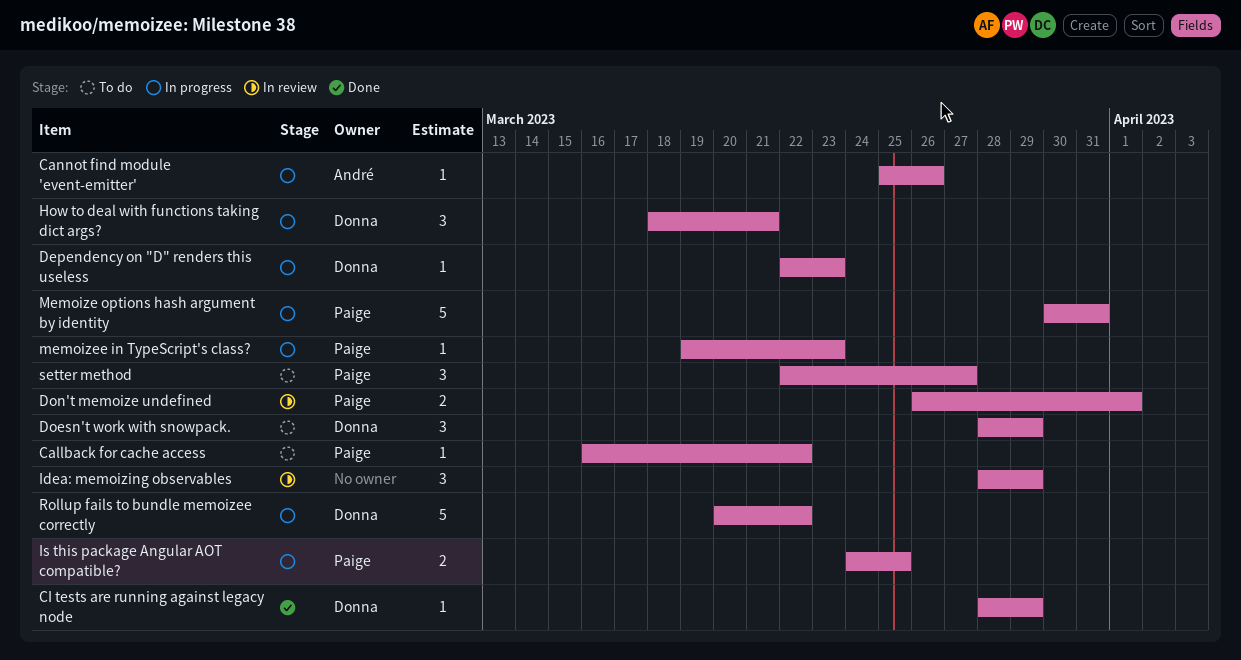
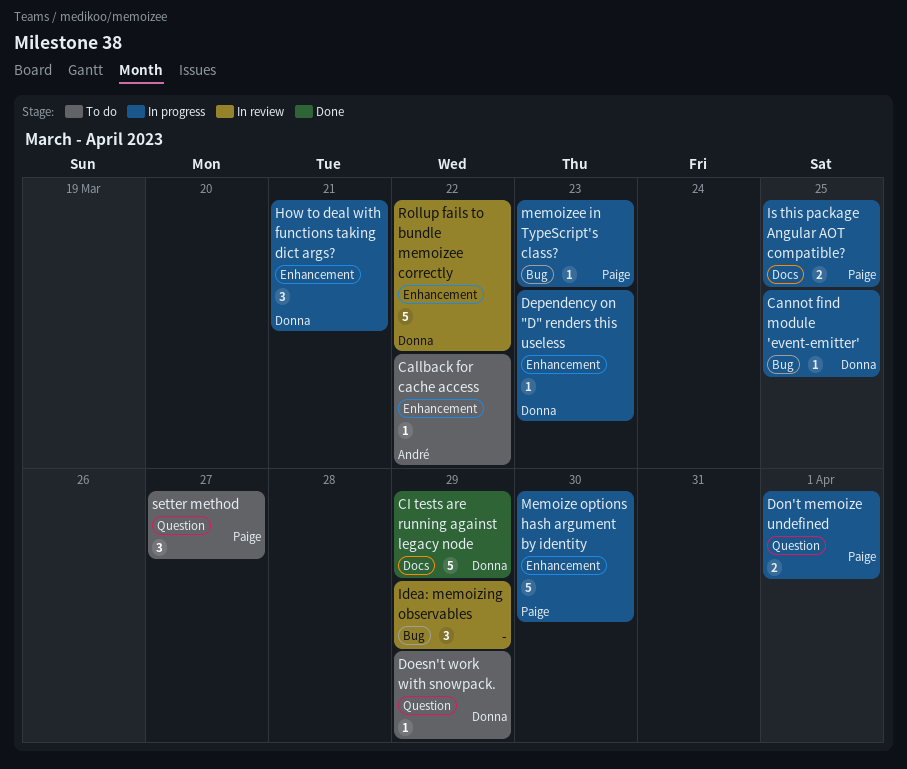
Callback for cache access, owner: Paige -> André
Cannot find module 'event-emitter', owner: André -> Donna
Cannot find module 'event-emitter', due: Mar 26 -> Mar 25
CI tests are running against legacy node, estimate: 1 -> 5
Doesn't work with snowpack., estimate: 3 -> 1
Don't memoize undefined, status: In review -> In progress
Memoize options hash argument by identity, due: Mar 31 -> Mar 30
Rollup fails to bundle memoizee correctly, status: In progress -> In review

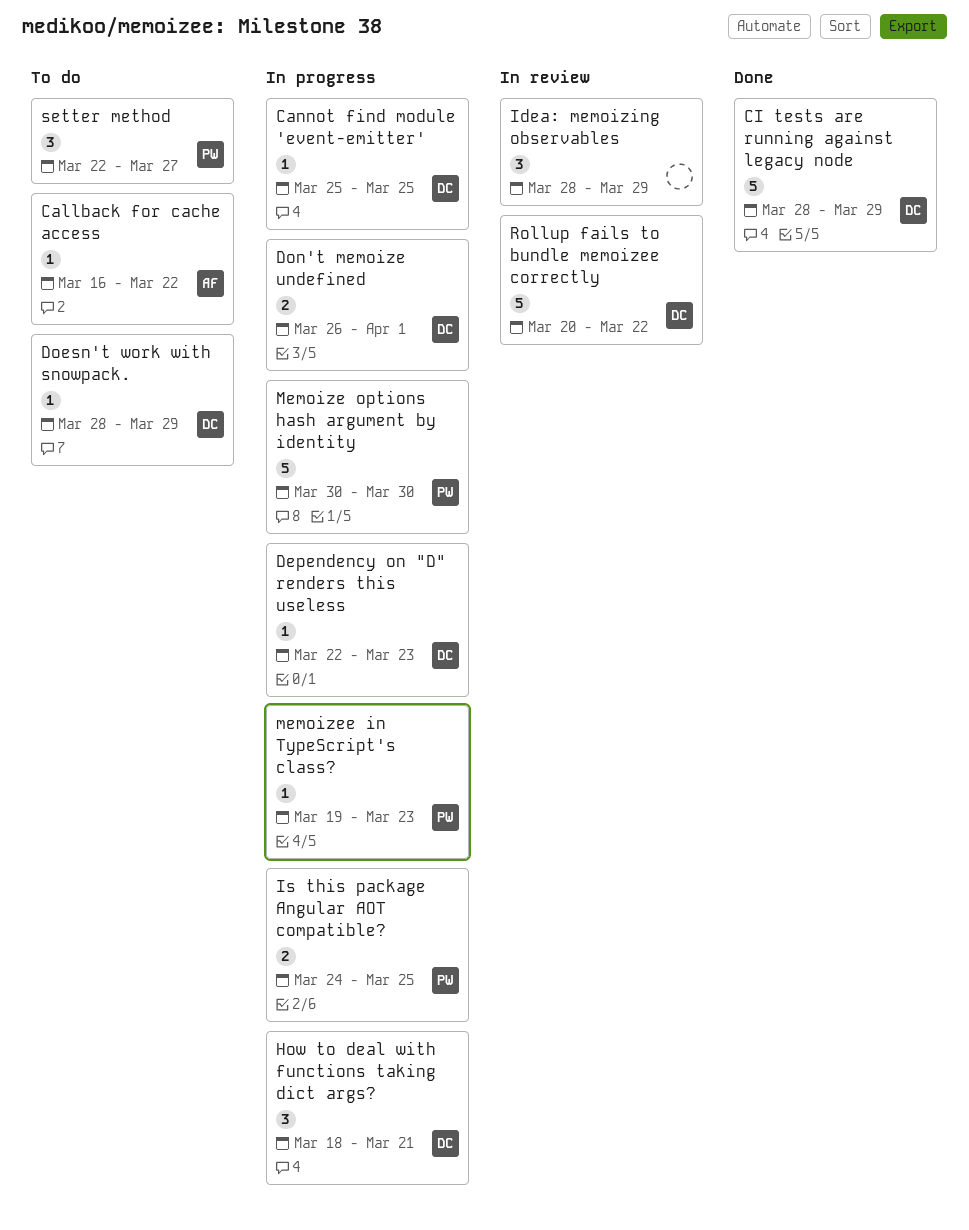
Don't memoize undefined, owner: Paige -> Donna

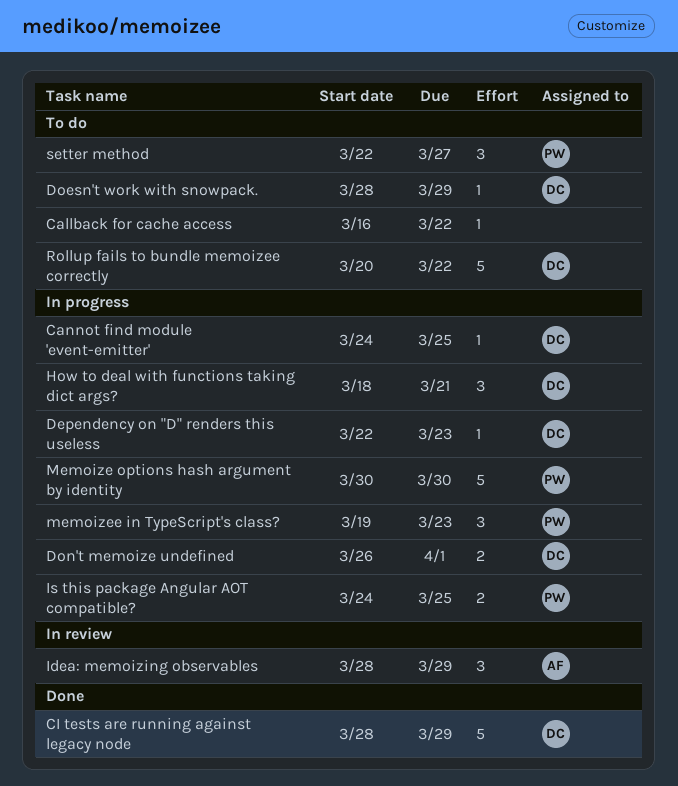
Callback for cache access, owner: AF -> none
Cannot find module 'event-emitter', start: Mar 25 -> Mar 24
Idea: memoizing observables, owner: none -> AF
memoizee in TypeScript's class?, estimate: 1 -> 3
Rollup fails to bundle memoizee correctly, status: In review -> To do

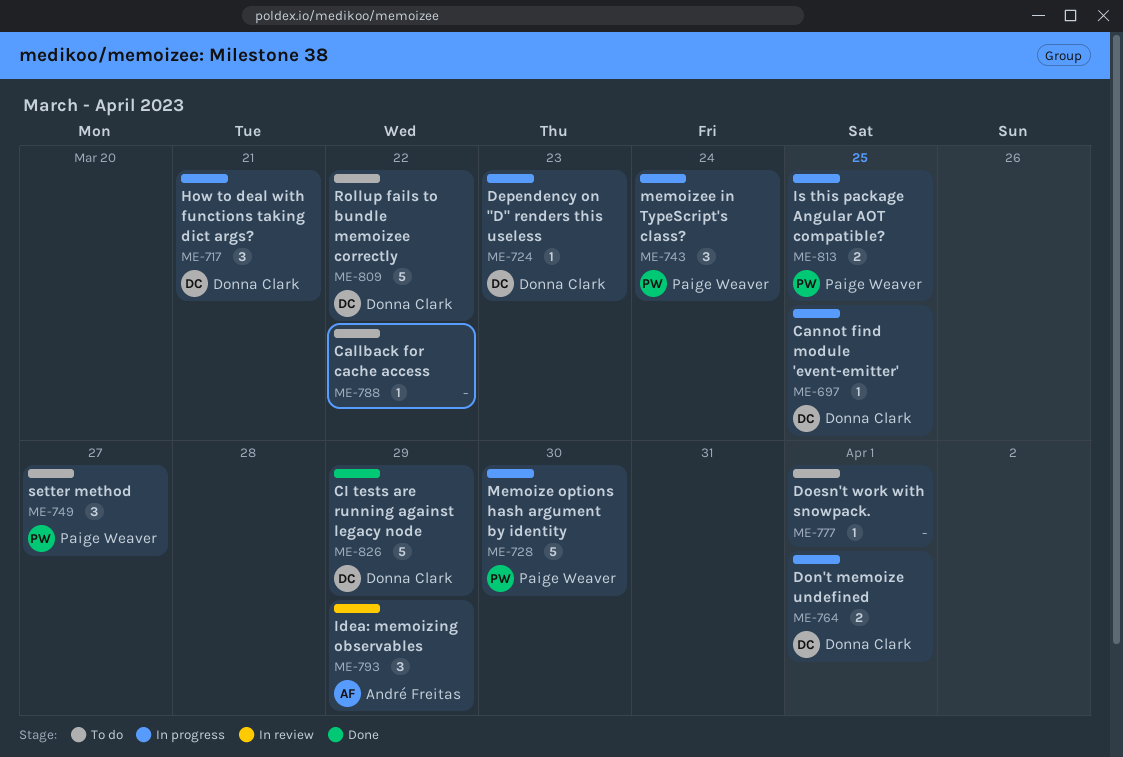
Doesn't work with snowpack., owner: Donna Clark -> none
Doesn't work with snowpack., due: Mar 29 -> Apr 1
memoizee in TypeScript's class?, due: Mar 23 -> Mar 24

